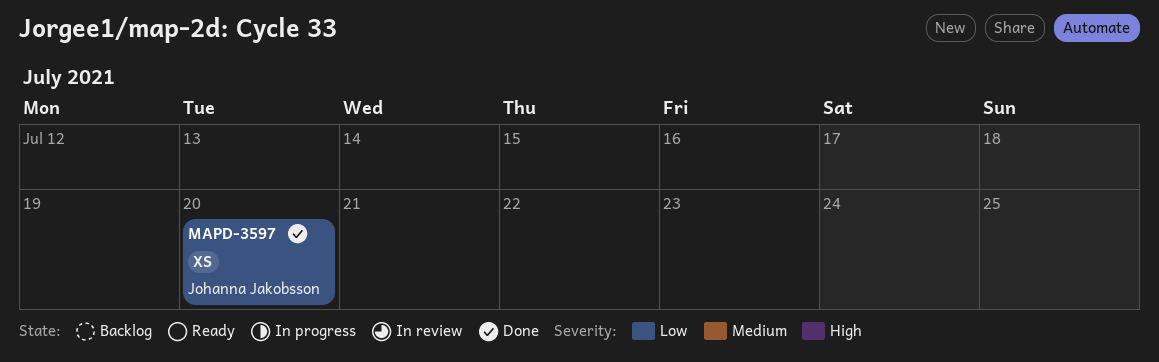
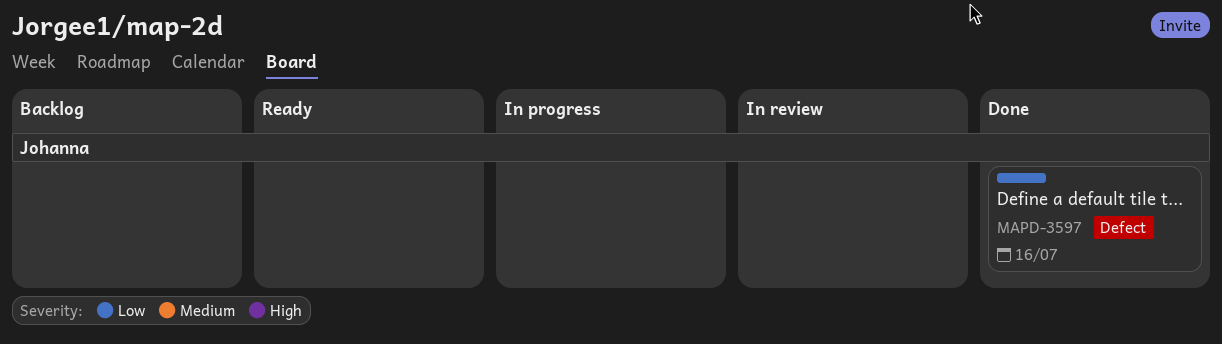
MAPD-3597, due: Jul 20 -> Jul 16

